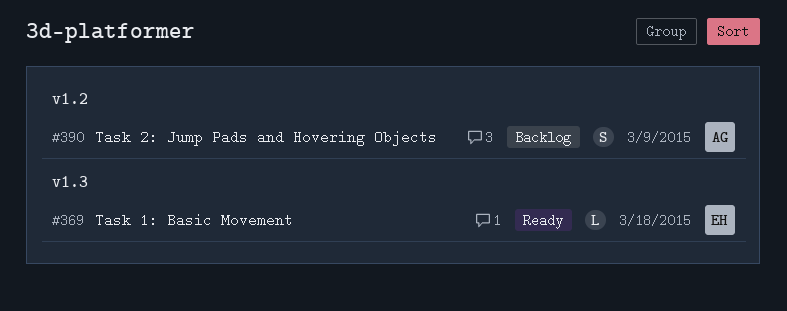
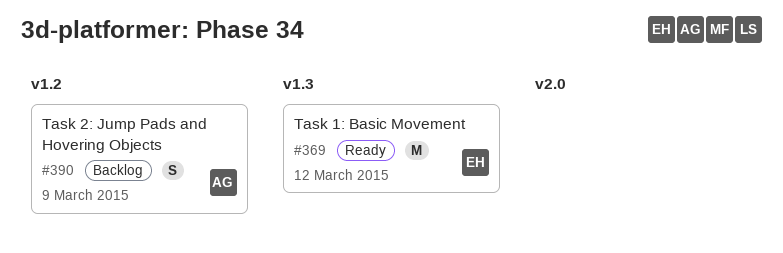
#369, estimate: L -> M
#369, due: Mar 18 -> Mar 12

